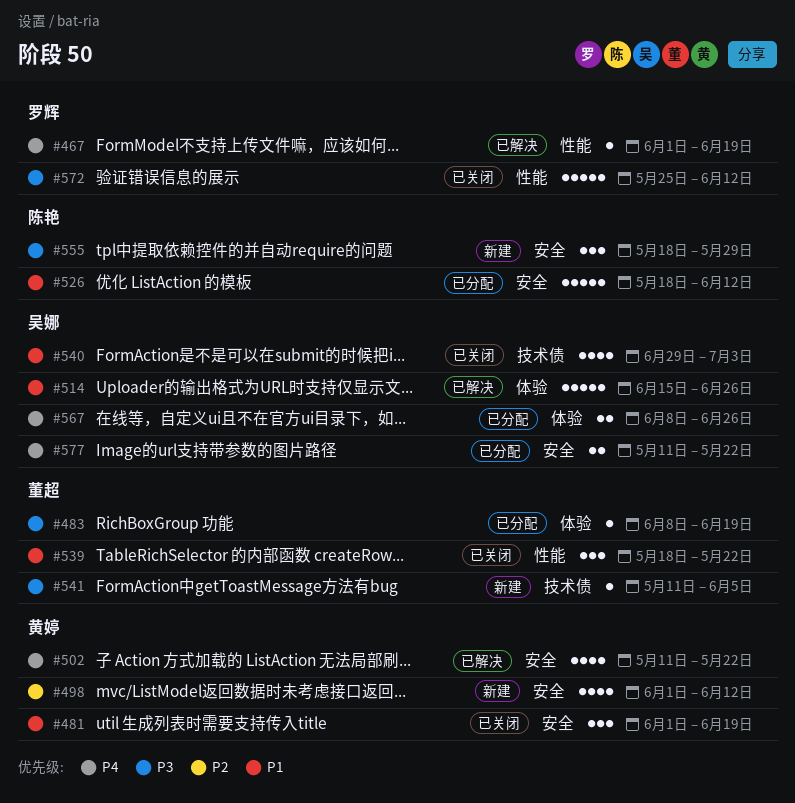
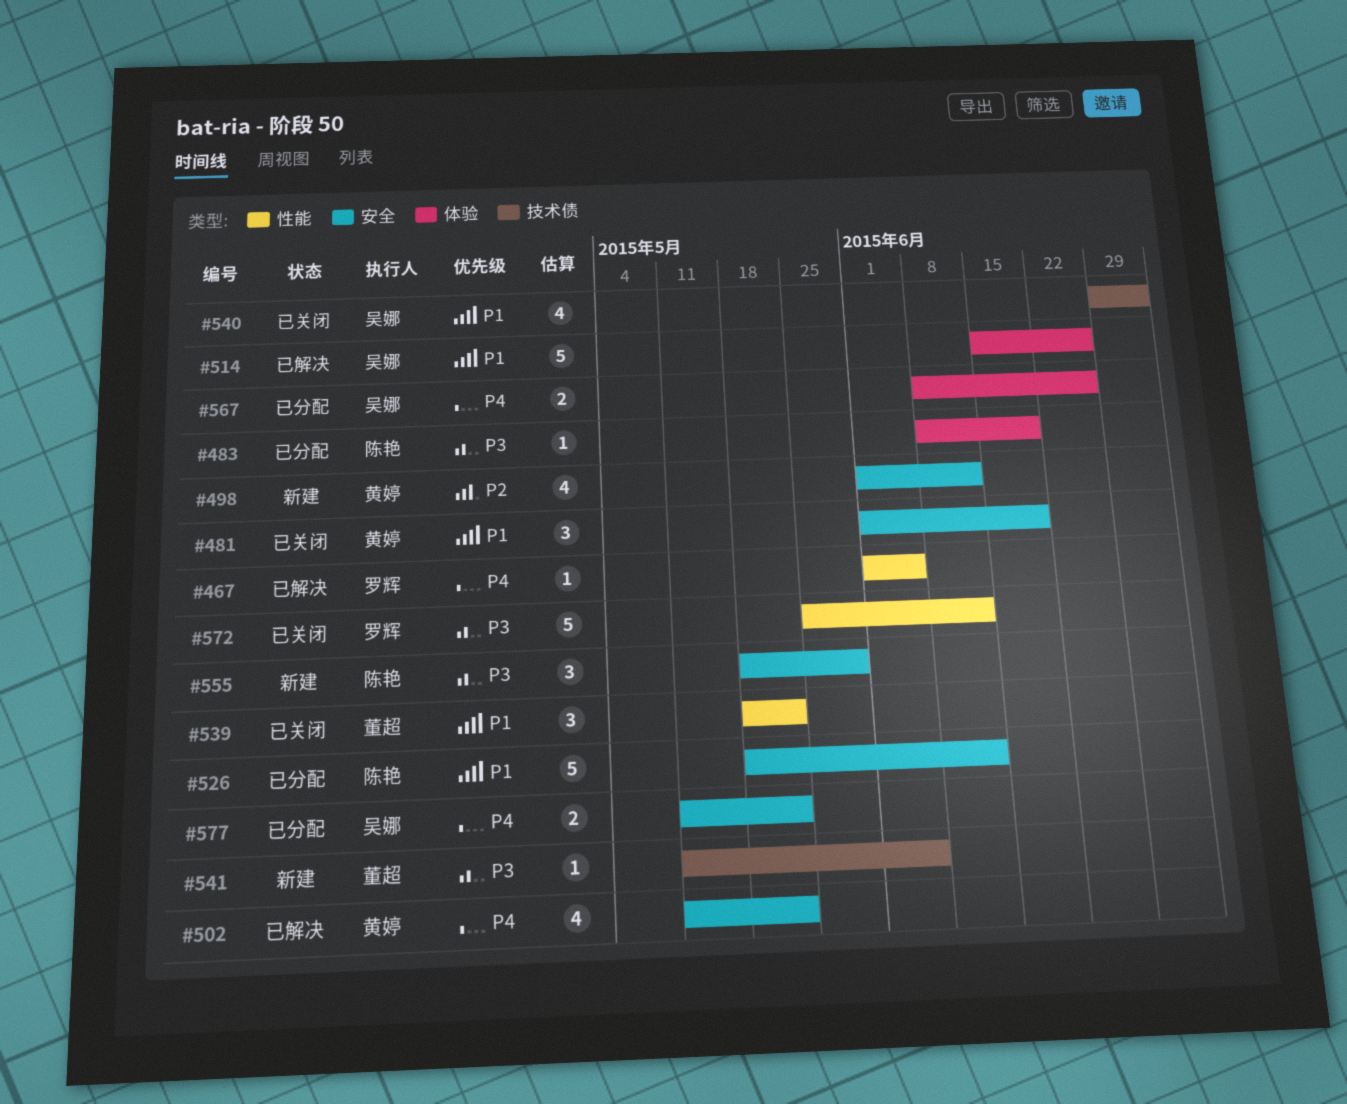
#467, due: Jun 19 -> Jun 5
#483, owner: 董超 -> 陈艳

